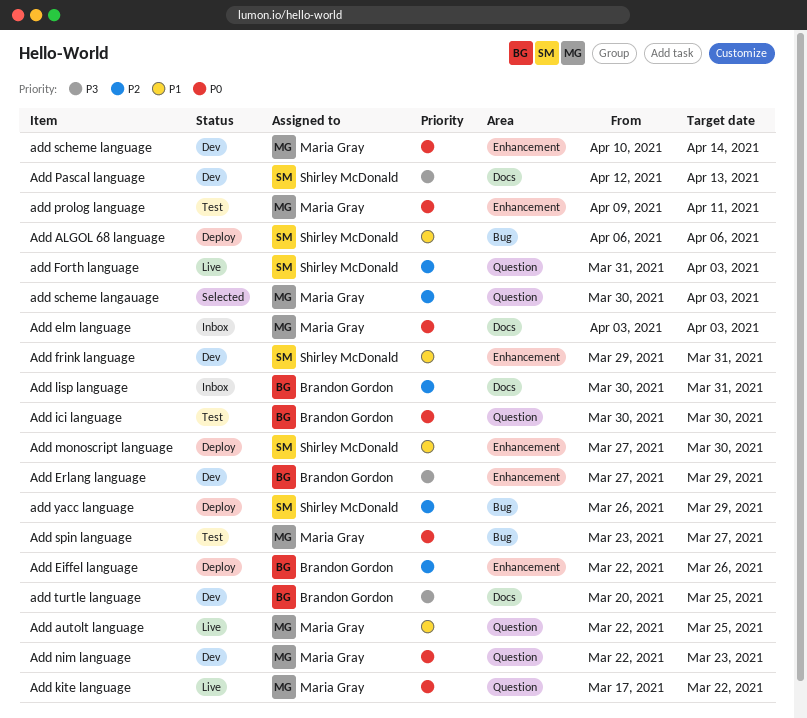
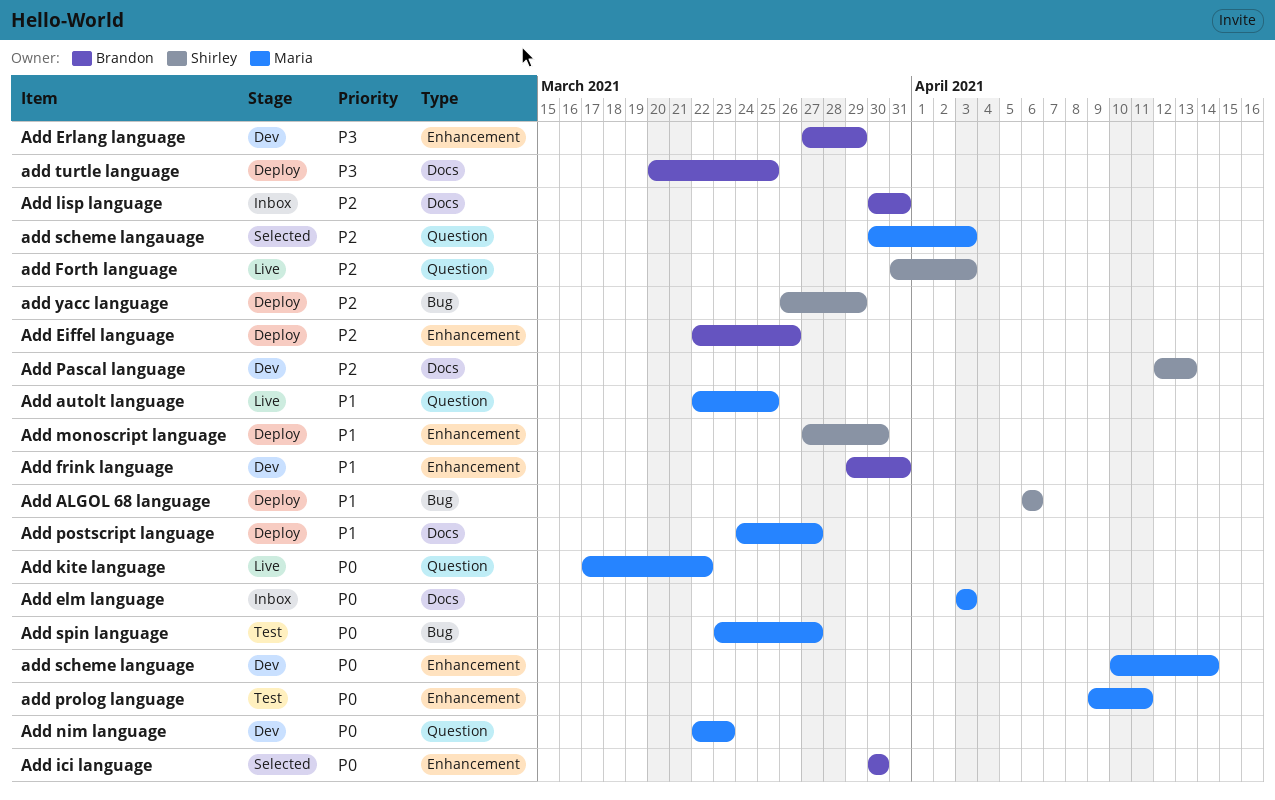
Add frink language, owner: Shirley McDonald -> Brandon Gordon
Add ici language, status: Test -> Selected
Add ici language, label: Question -> Enhancement
Add Pascal language, priority: P3 -> P2
Add postscript language: none -> present
add turtle language, status: Dev -> Deploy

